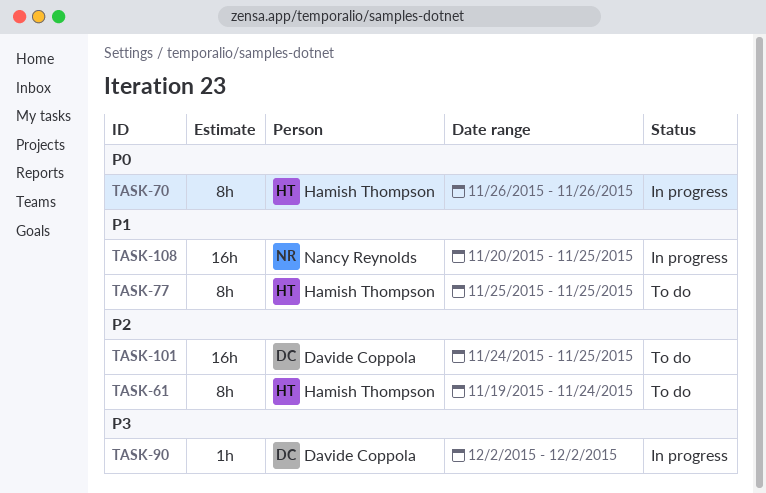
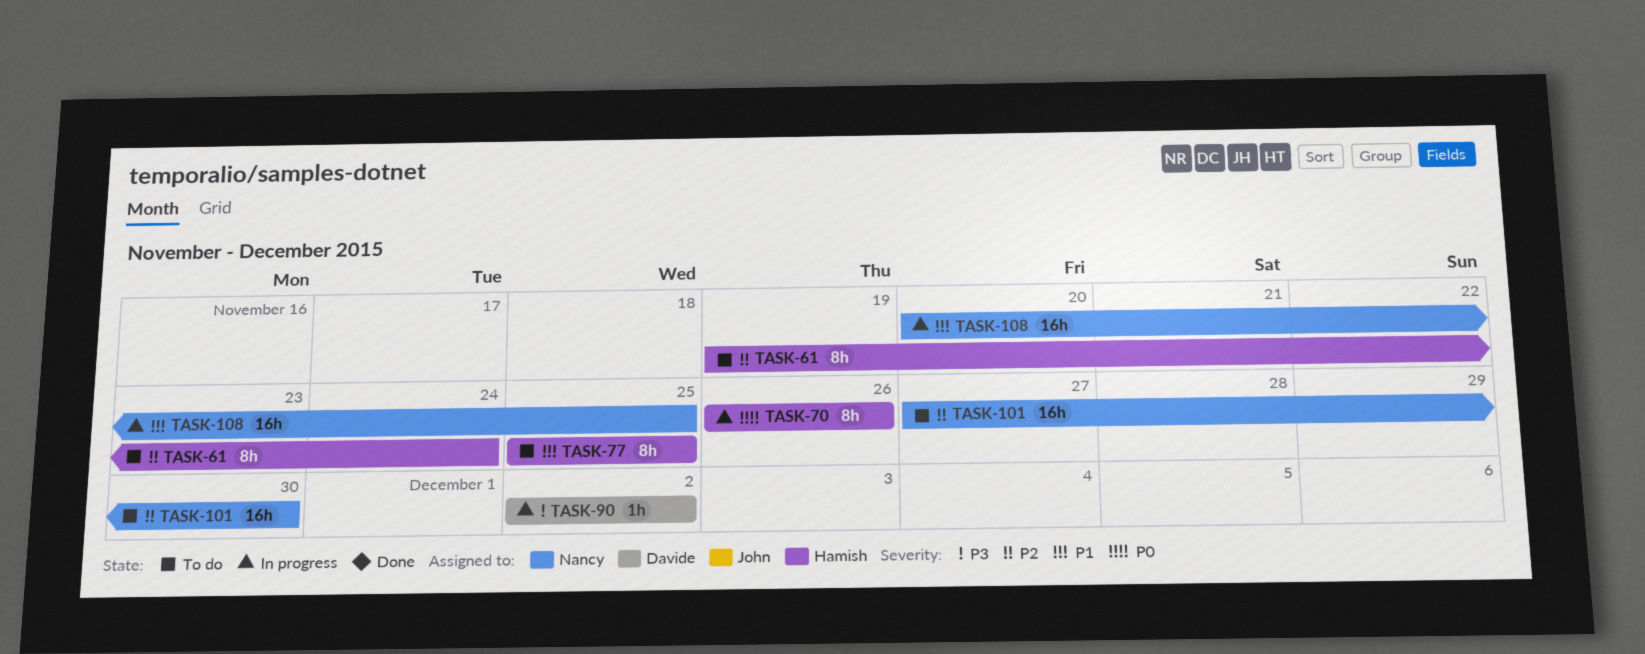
TASK-101, owner: Davide Coppola -> Nancy Reynolds
TASK-101, start: Nov 24 -> Nov 27
TASK-101, due: Nov 25 -> Nov 30

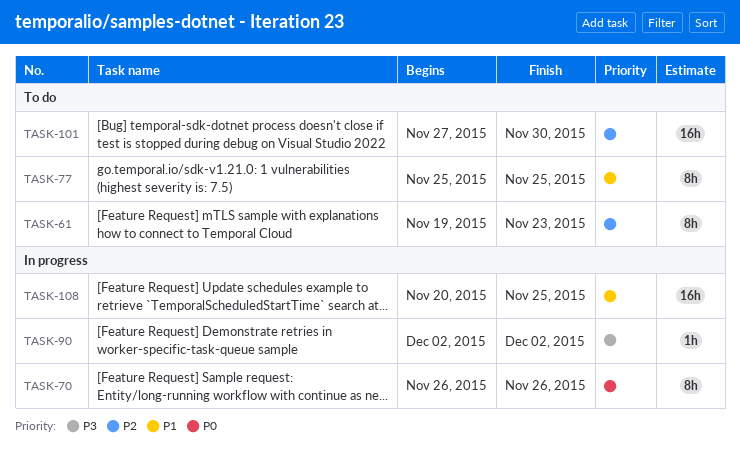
TASK-61, due: Nov 24 -> Nov 23

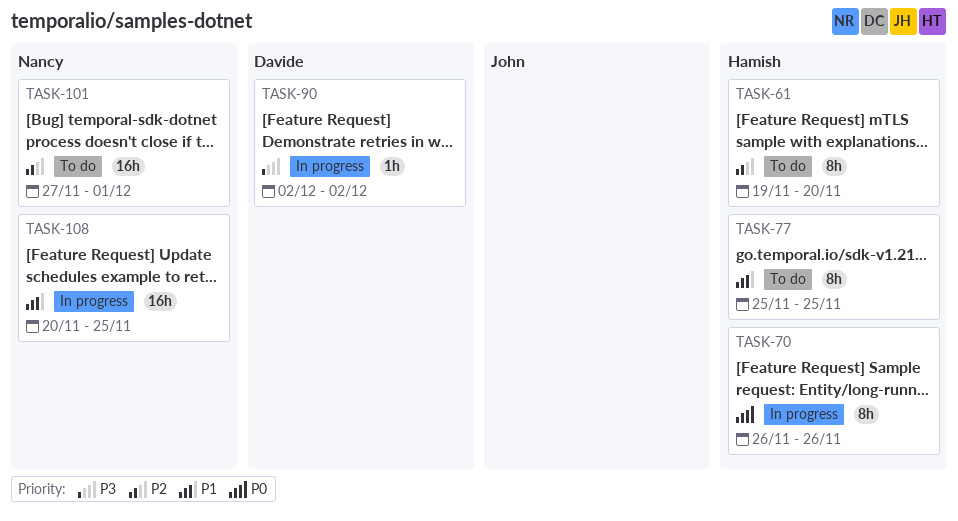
TASK-61, due: Nov 23 -> Nov 20
TASK-101, due: Nov 30 -> Dec 1

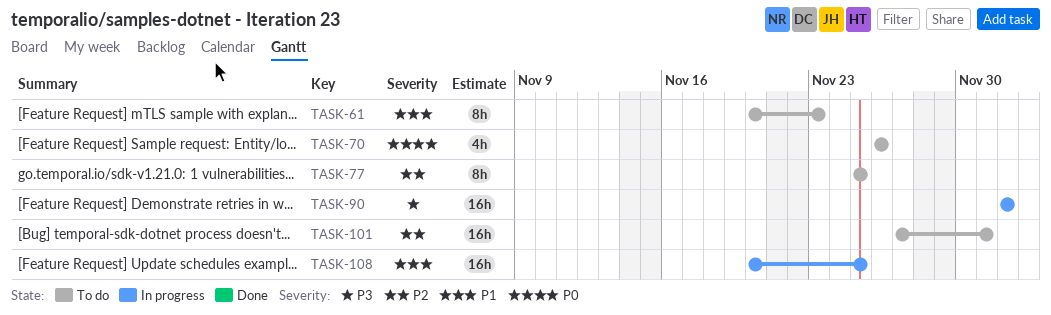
TASK-61, priority: P2 -> P1
TASK-61, start: Nov 19 -> Nov 20
TASK-61, due: Nov 20 -> Nov 23
TASK-70, status: In progress -> To do
TASK-70, estimate: 8h -> 4h
TASK-77, priority: P1 -> P2
TASK-90, estimate: 1h -> 16h

